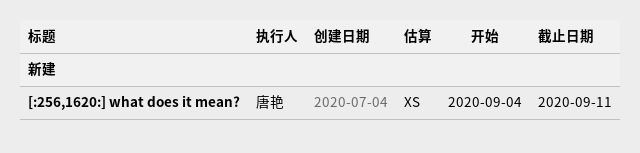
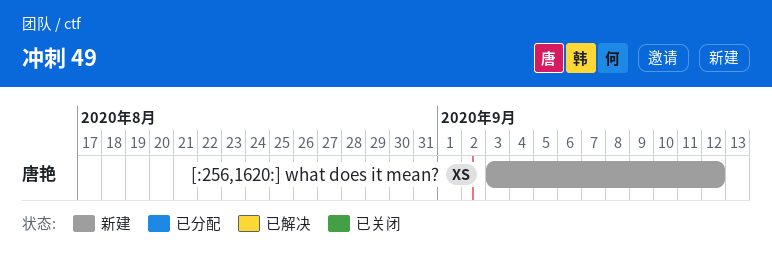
[:256,1620:] what does it mean?, start: Sep 4 -> Sep 3
[:256,1620:] what does it mean?, due: Sep 11 -> Sep 12

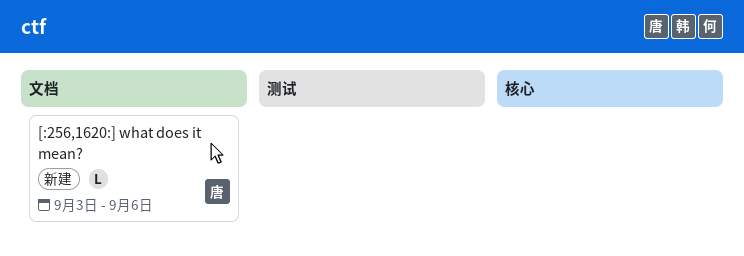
[:256,1620:] what does it mean?, estimate: XS -> L
[:256,1620:] what does it mean?, due: Sep 12 -> Sep 6

